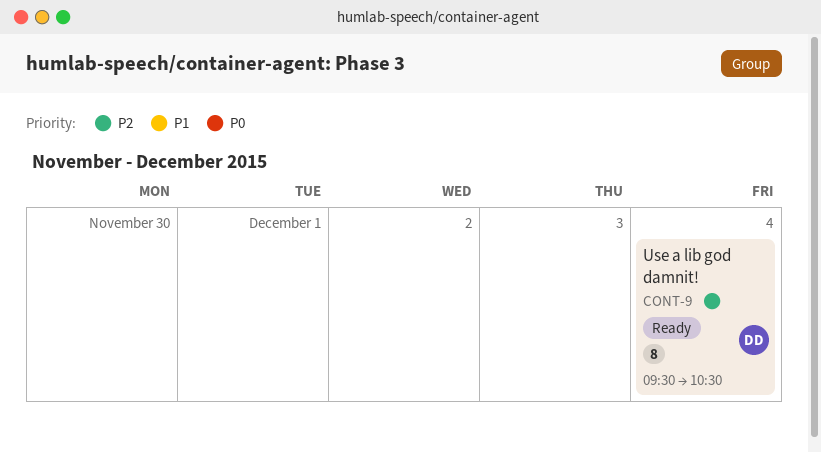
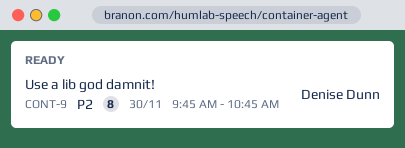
CONT-9, day: Dec 4 -> Nov 30
CONT-9, begins: 09:30 -> 09:45
CONT-9, ends: 10:30 -> 10:45

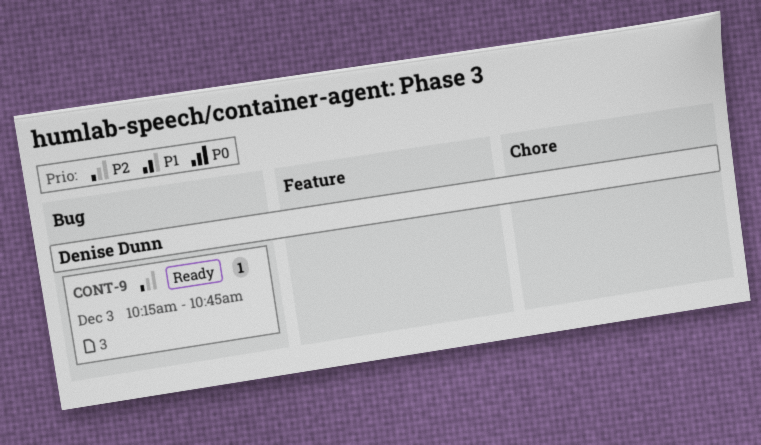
CONT-9, estimate: 8 -> 1
CONT-9, day: Nov 30 -> Dec 3
CONT-9, begins: 09:45 -> 10:15

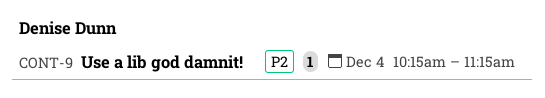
CONT-9, day: Dec 3 -> Dec 4
CONT-9, ends: 10:45 -> 11:15

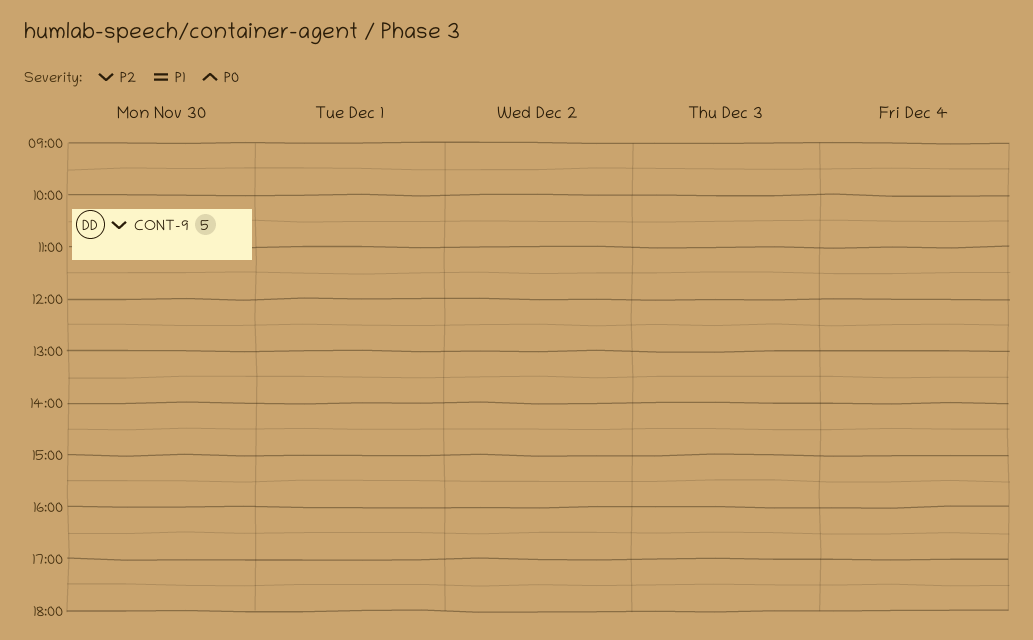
CONT-9, estimate: 1 -> 5
CONT-9, day: Dec 4 -> Nov 30

